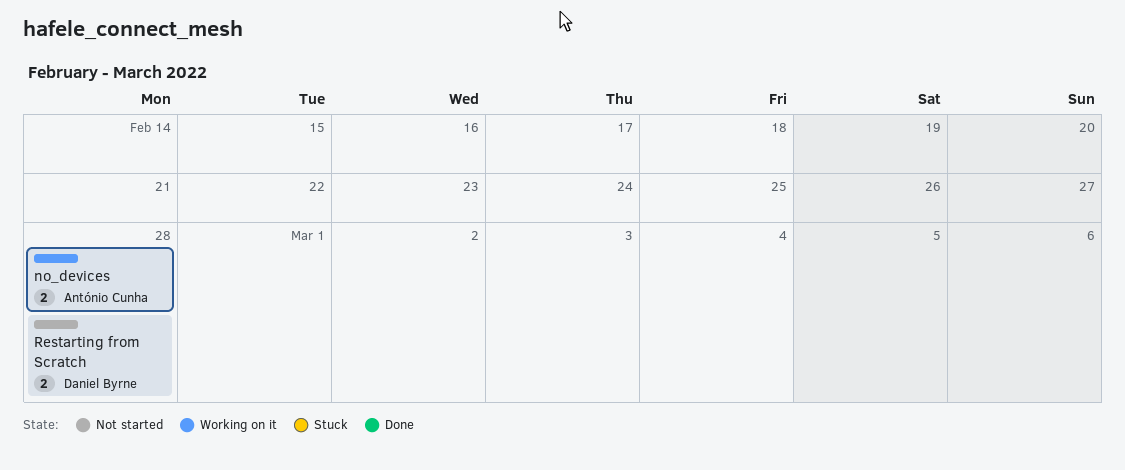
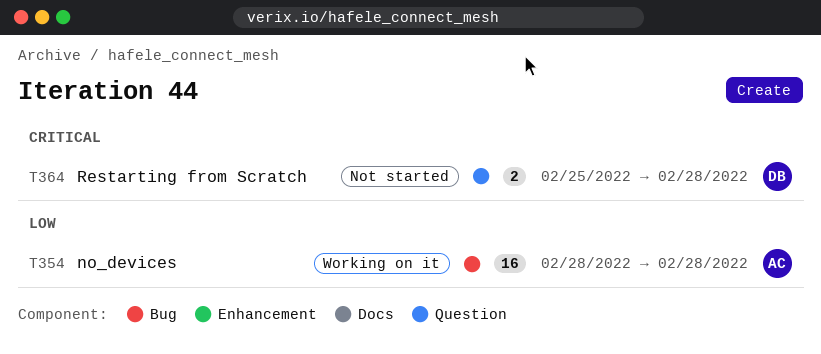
no_devices, estimate: 2 -> 16

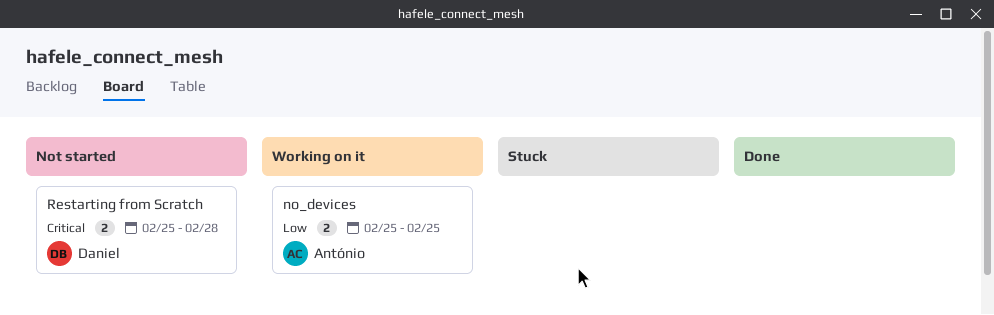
no_devices, estimate: 16 -> 2
no_devices, start: Feb 28 -> Feb 25
no_devices, due: Feb 28 -> Feb 25

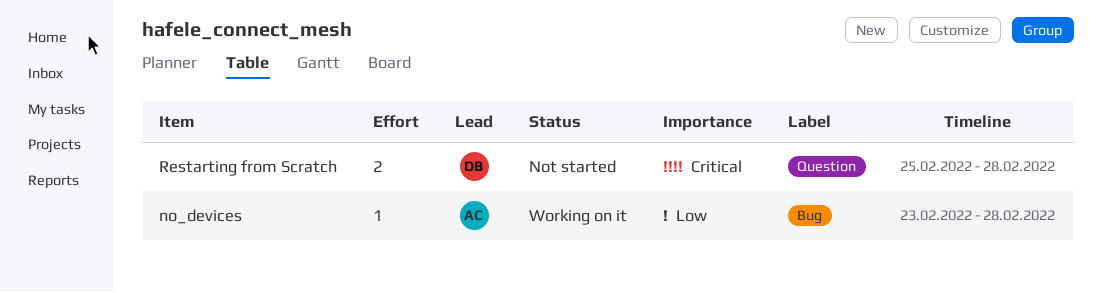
no_devices, estimate: 2 -> 1
no_devices, start: Feb 25 -> Feb 23
no_devices, due: Feb 25 -> Feb 28

